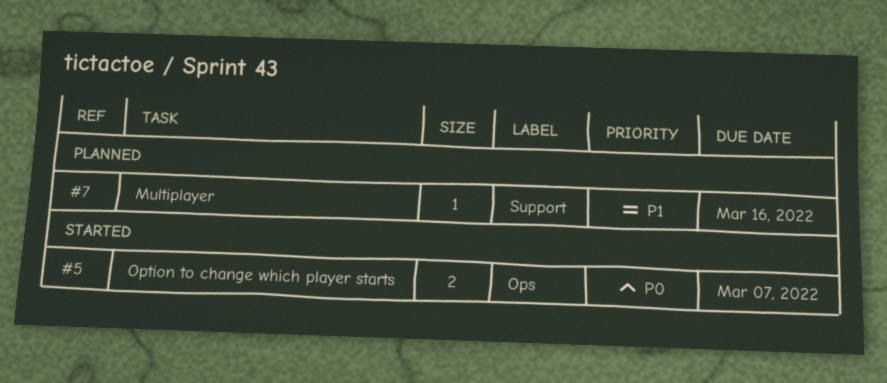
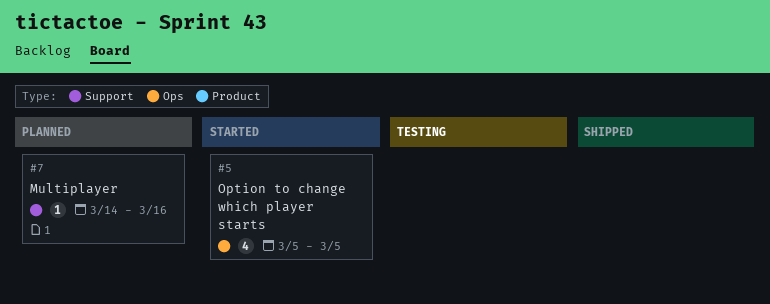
#5, estimate: 2 -> 4
#5, due: Mar 7 -> Mar 5

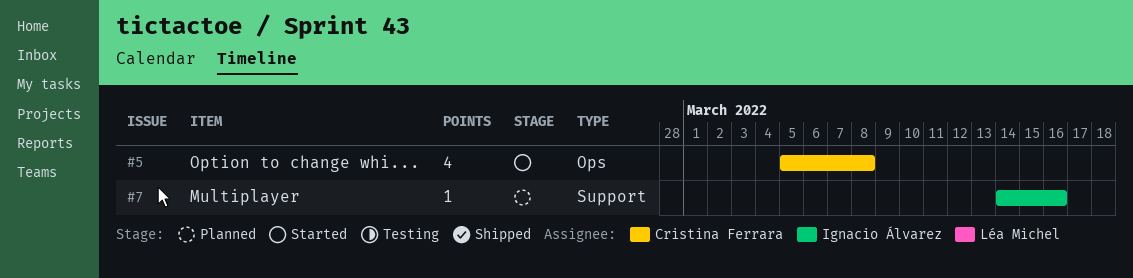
#5, due: Mar 5 -> Mar 8

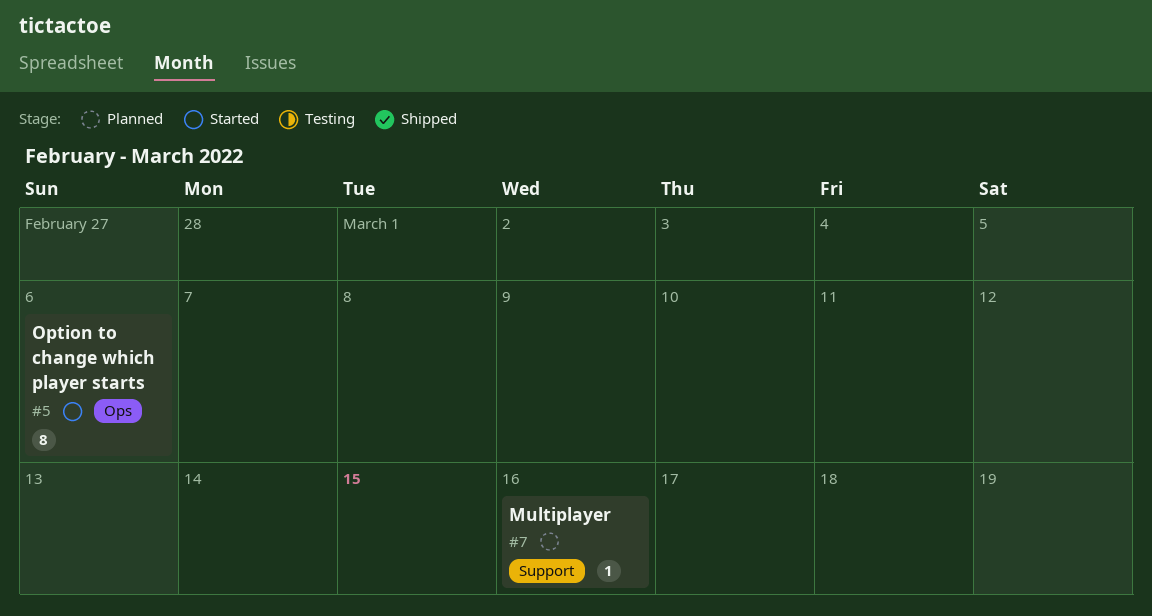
#5, estimate: 4 -> 8
#5, due: Mar 8 -> Mar 6

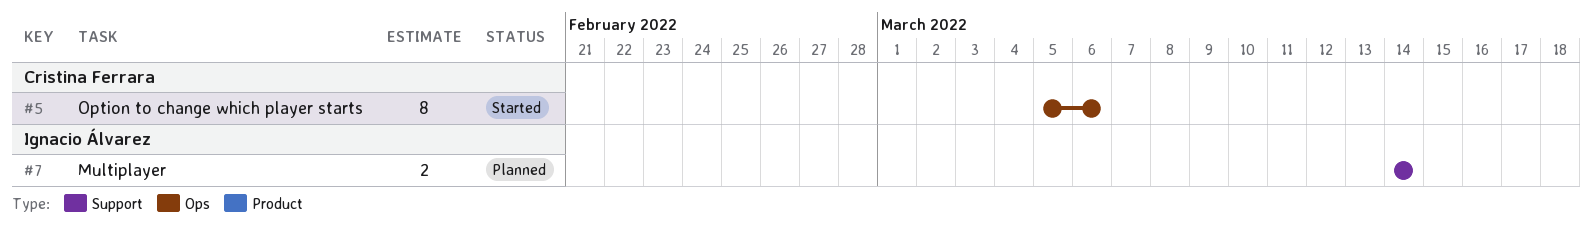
#7, estimate: 1 -> 2
#7, due: Mar 16 -> Mar 14

